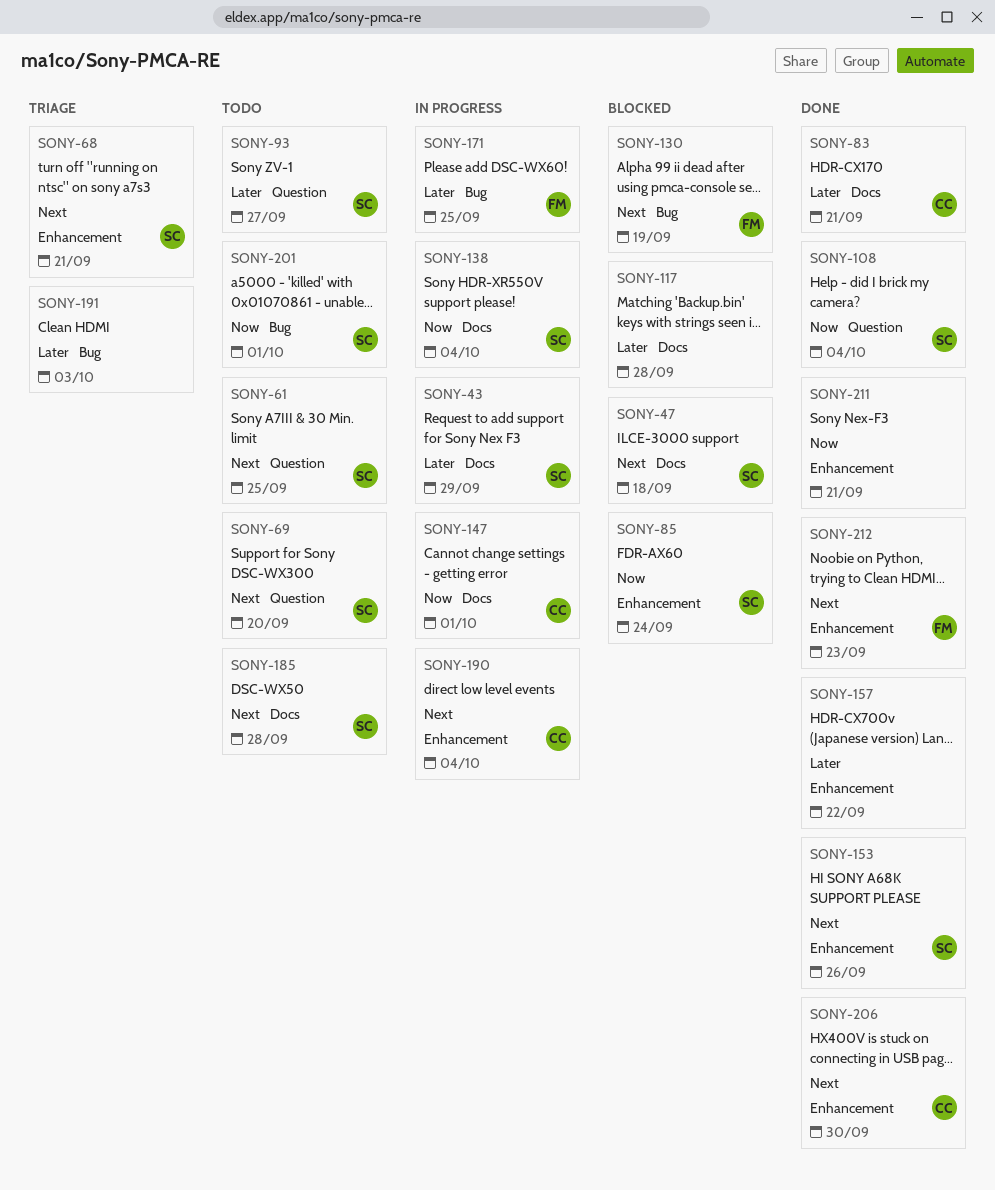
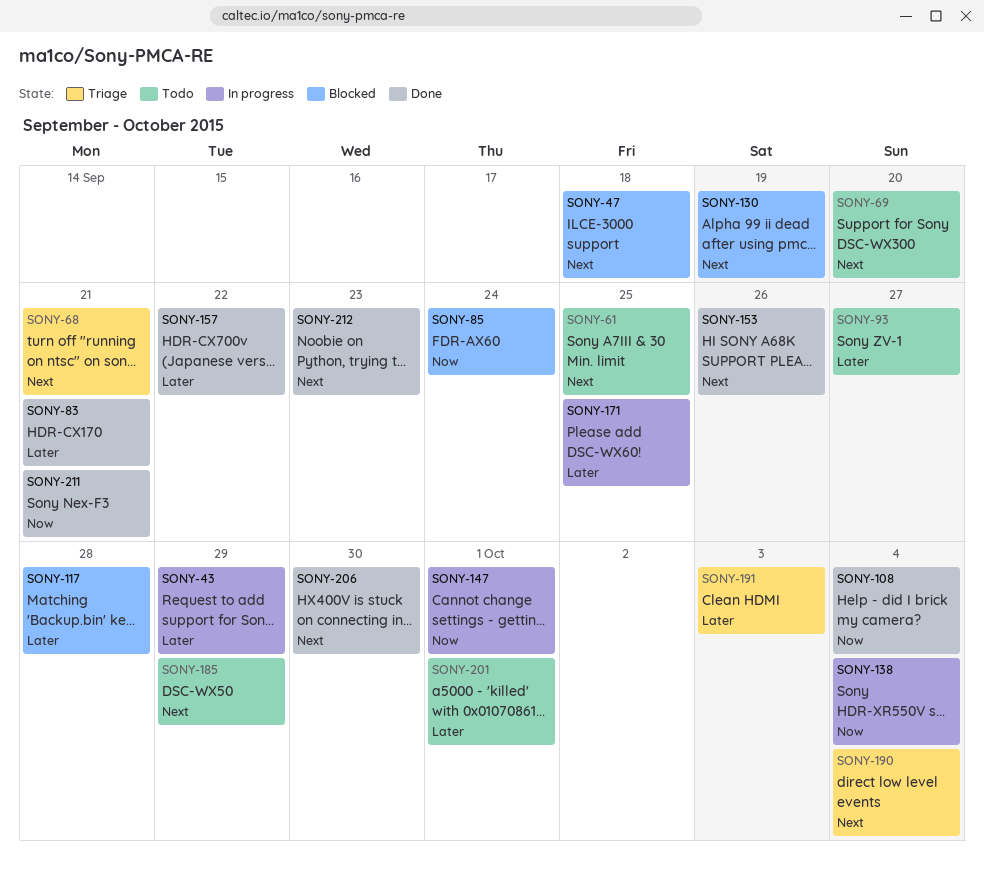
SONY-185, due: Sep 28 -> Sep 29
SONY-190, status: In progress -> Triage
SONY-201, priority: Now -> Later

